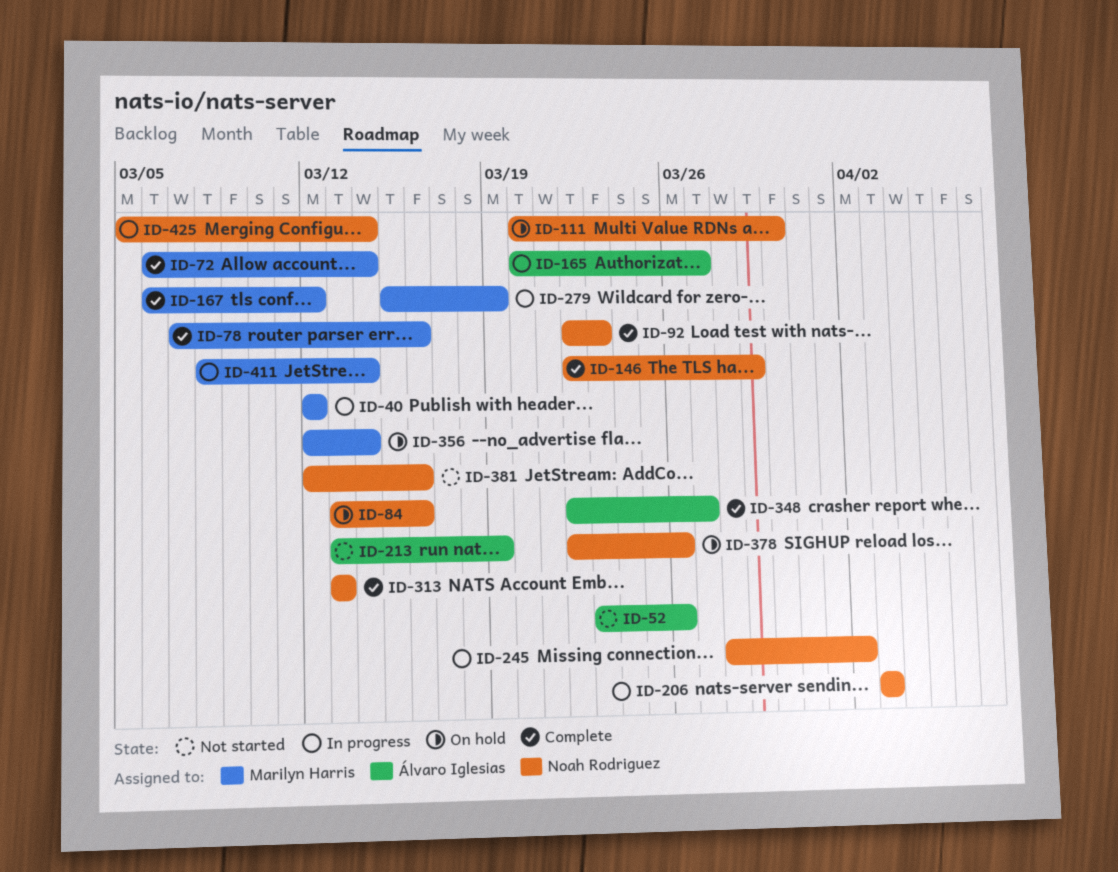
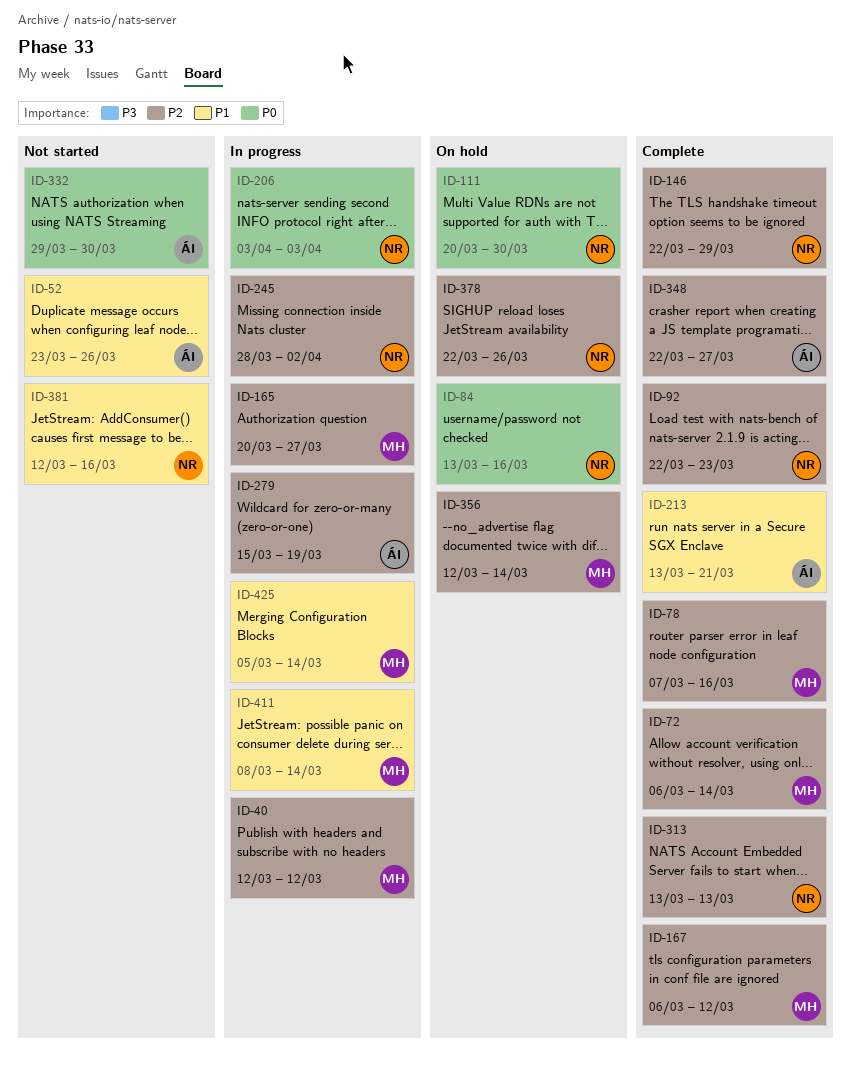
ID-165, owner: Álvaro Iglesias -> Marilyn Harris
ID-213, status: Not started -> Complete
ID-213, due: Mar 19 -> Mar 21
ID-279, owner: Marilyn Harris -> Álvaro Iglesias
ID-332: none -> present
ID-425, owner: Noah Rodriguez -> Marilyn Harris

